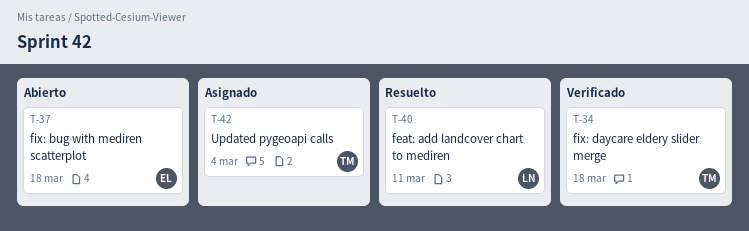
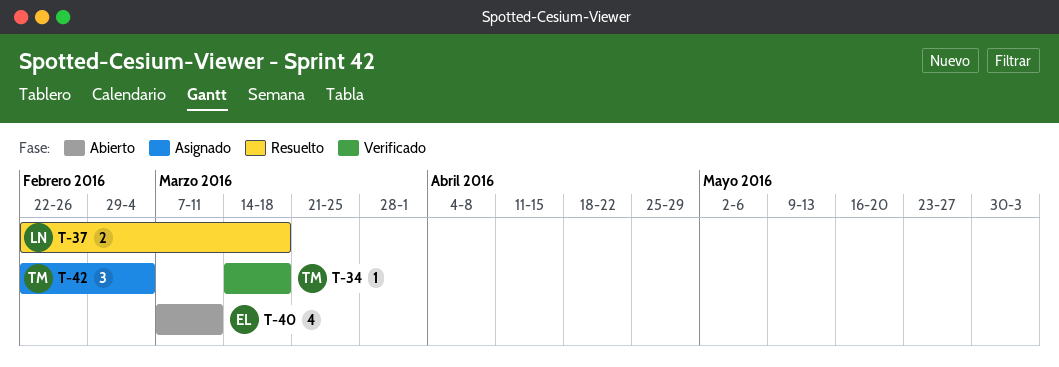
T-37, status: Abierto -> Resuelto
T-37, owner: EL -> LN
T-40, status: Resuelto -> Abierto
T-40, owner: LN -> EL

